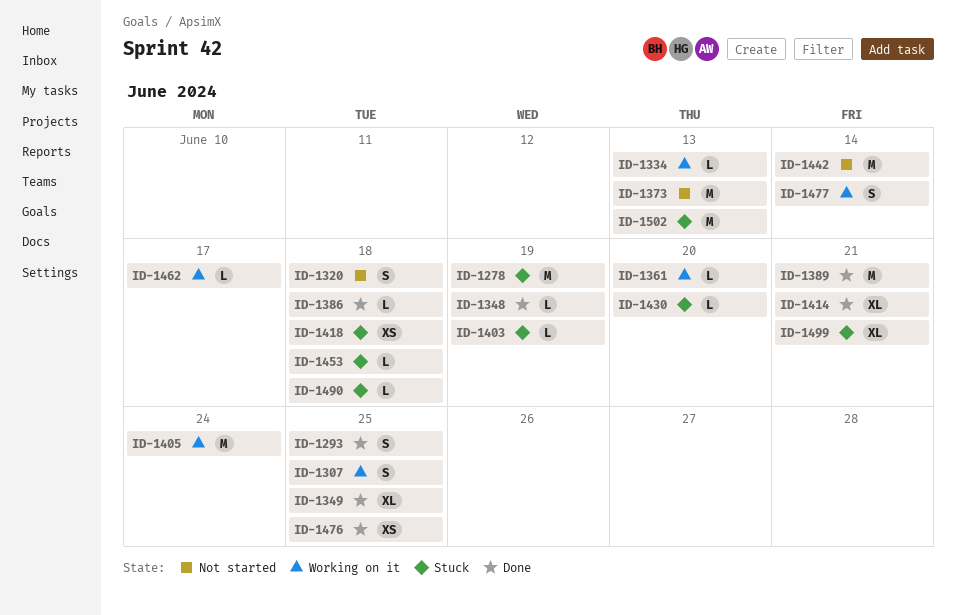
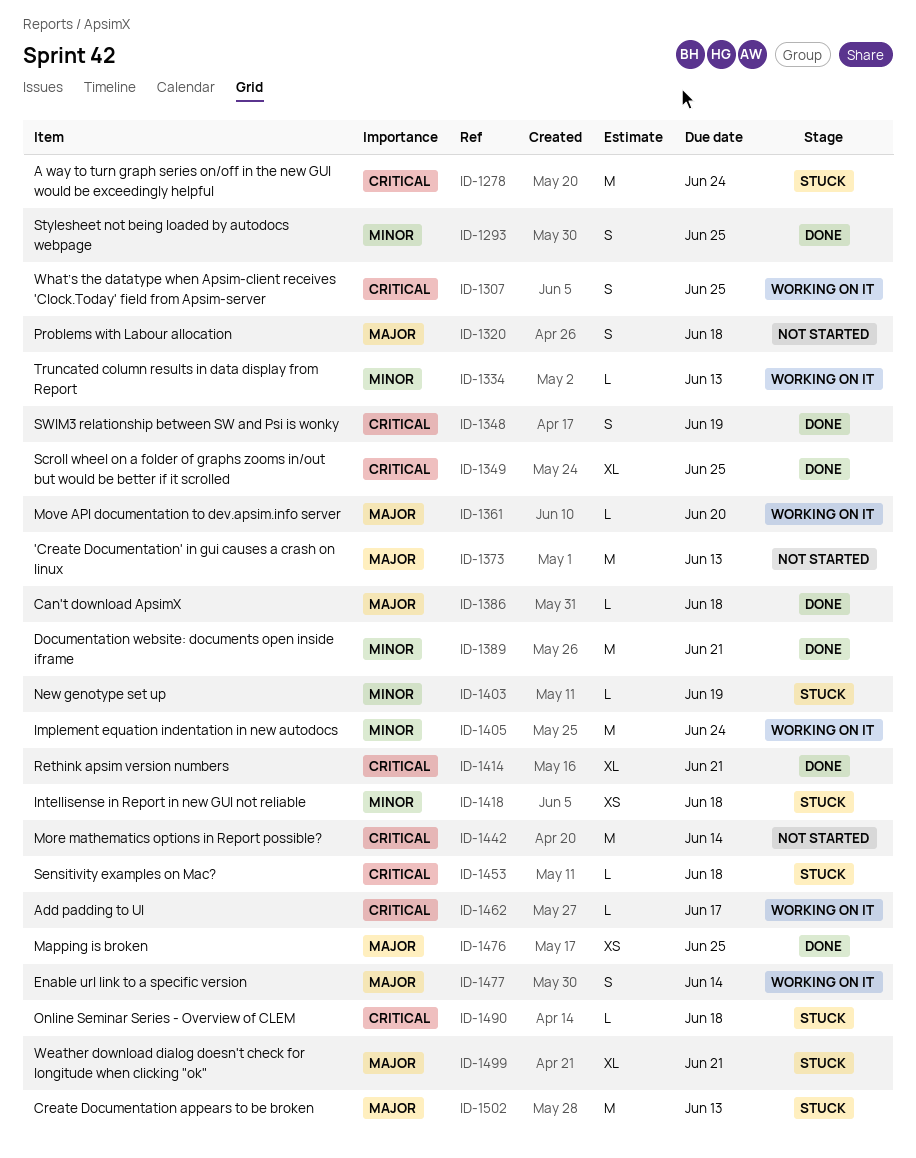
ID-1278, due: Jun 19 -> Jun 24
ID-1348, estimate: L -> S
ID-1430: present -> none

